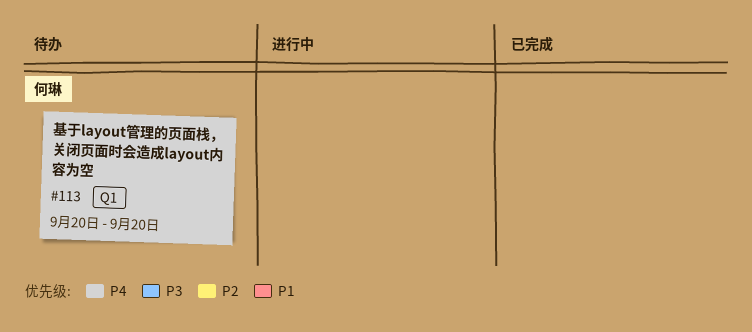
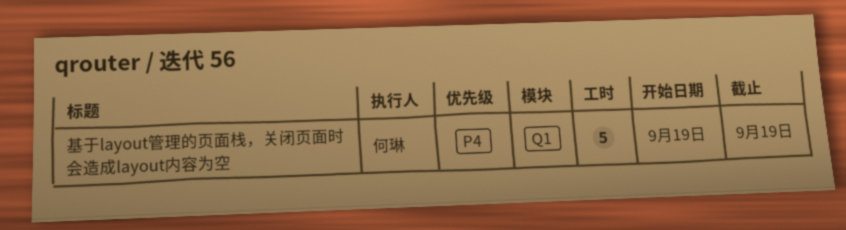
基于layout管理的页面栈，关闭页面时会造成layout内容为空, start: Sep 20 -> Sep 19
基于layout管理的页面栈，关闭页面时会造成layout内容为空, due: Sep 20 -> Sep 19

